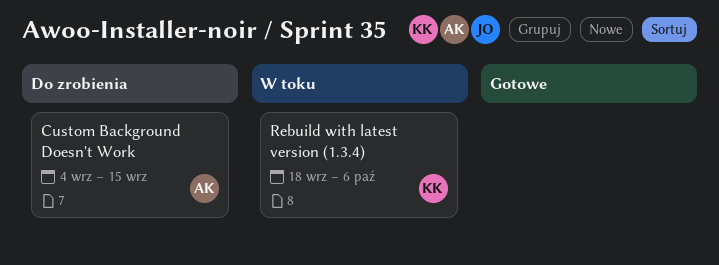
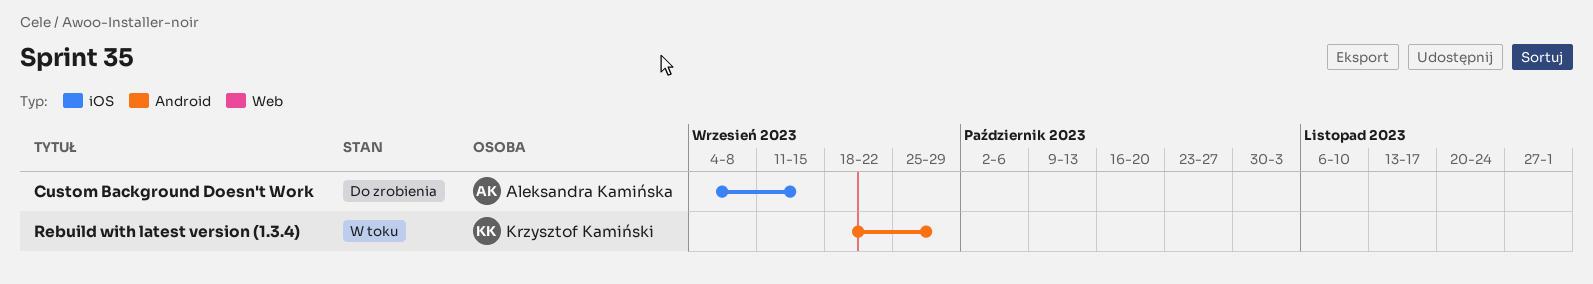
Rebuild with latest version (1.3.4), due: Oct 6 -> Sep 29

